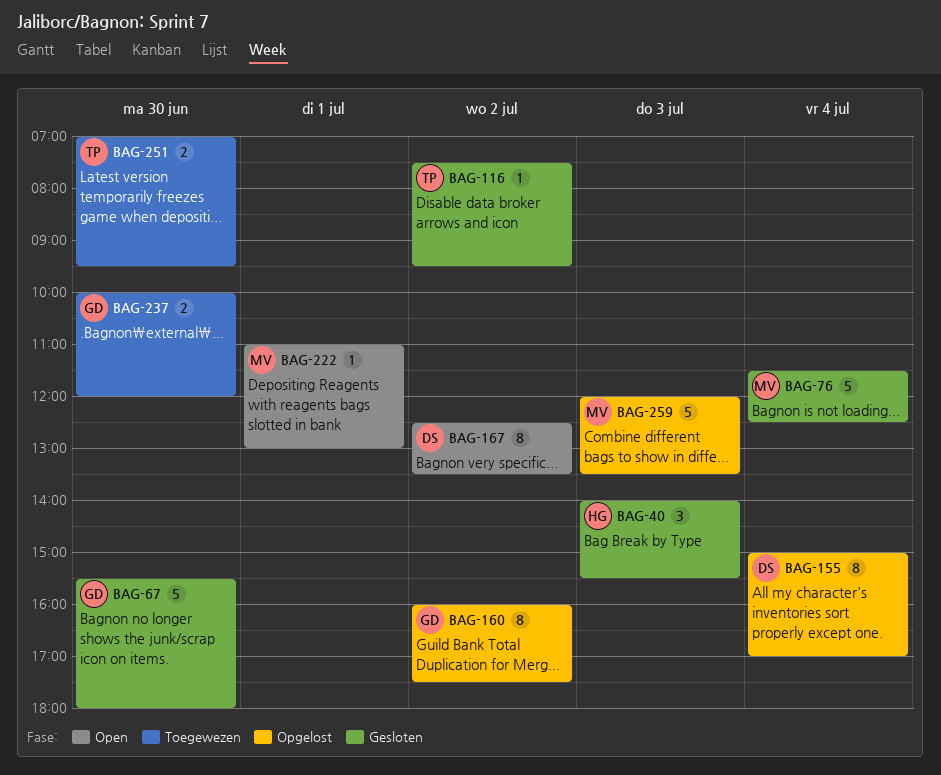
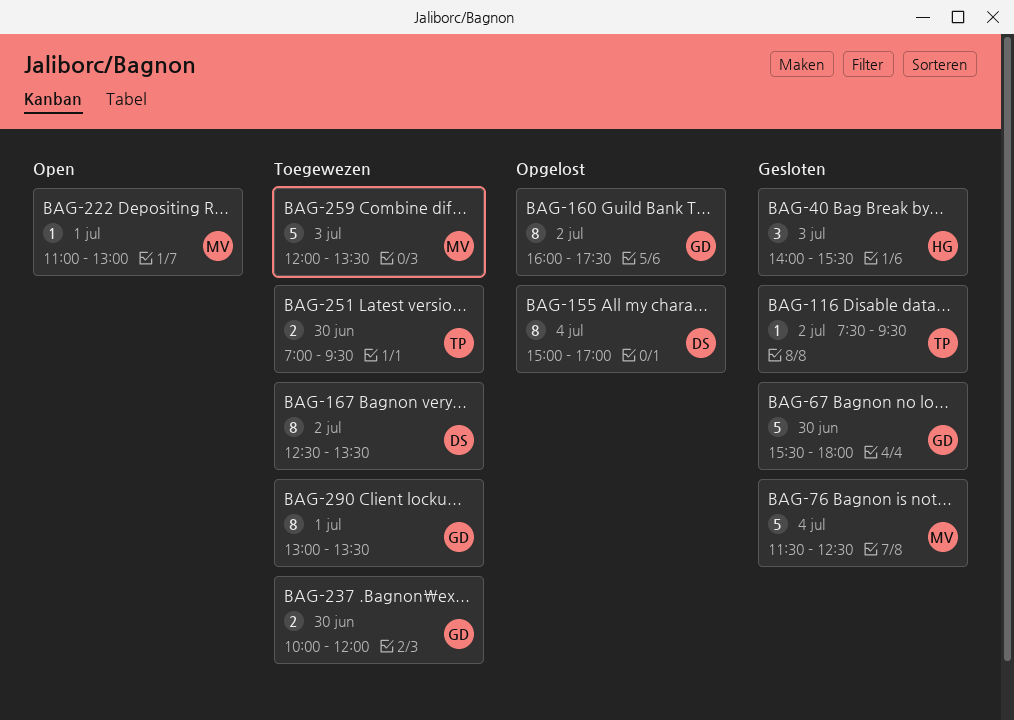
BAG-167, status: Open -> Toegewezen
BAG-259, status: Opgelost -> Toegewezen
BAG-290: none -> present

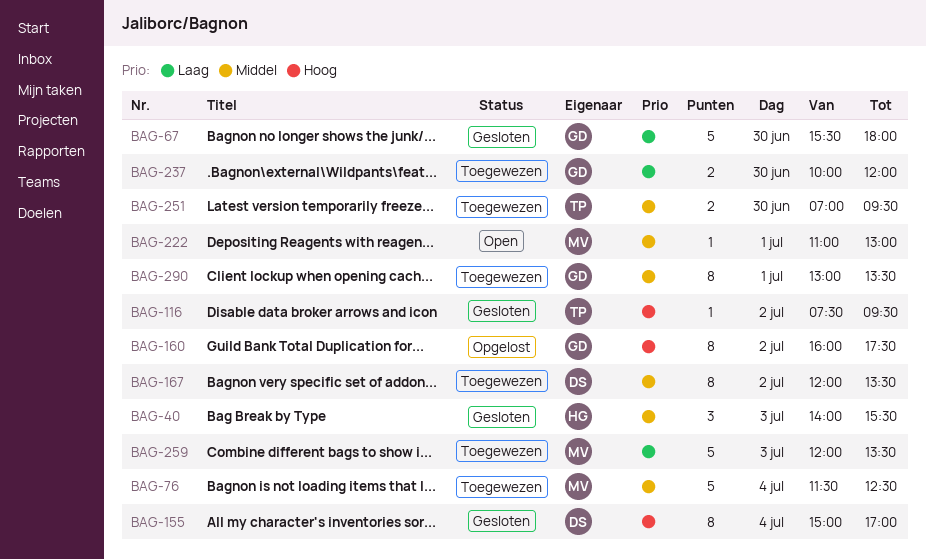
BAG-76, status: Gesloten -> Toegewezen
BAG-155, status: Opgelost -> Gesloten
BAG-167, begins: 12:30 -> 12:00

